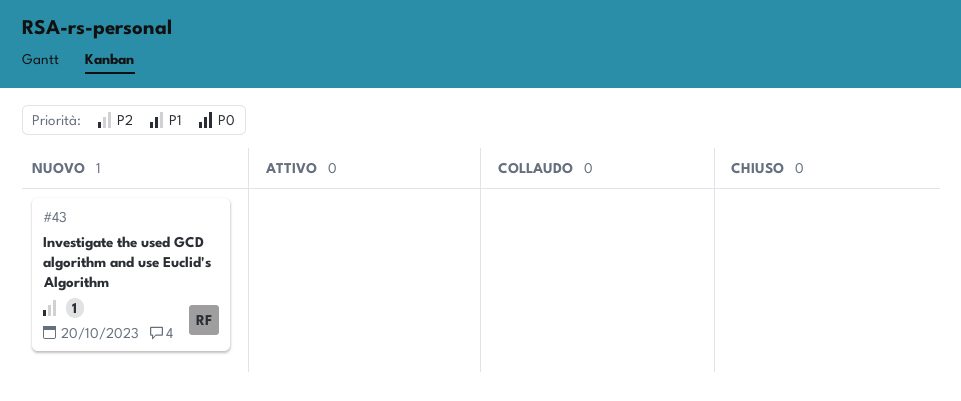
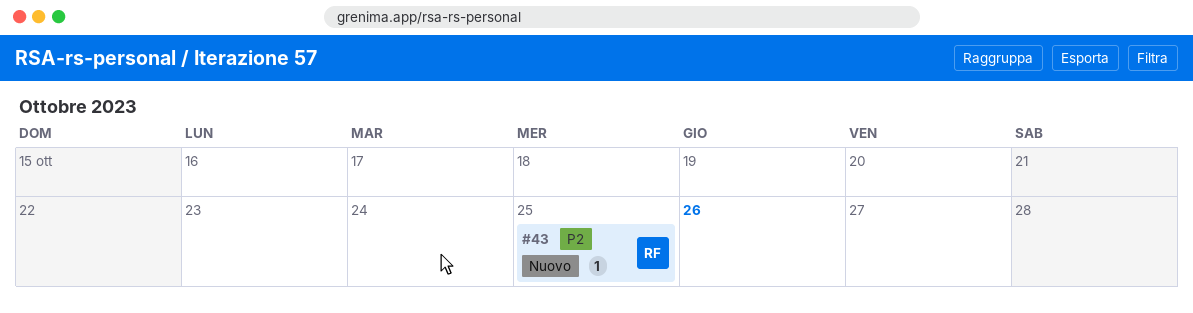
#43, due: Oct 20 -> Oct 25

